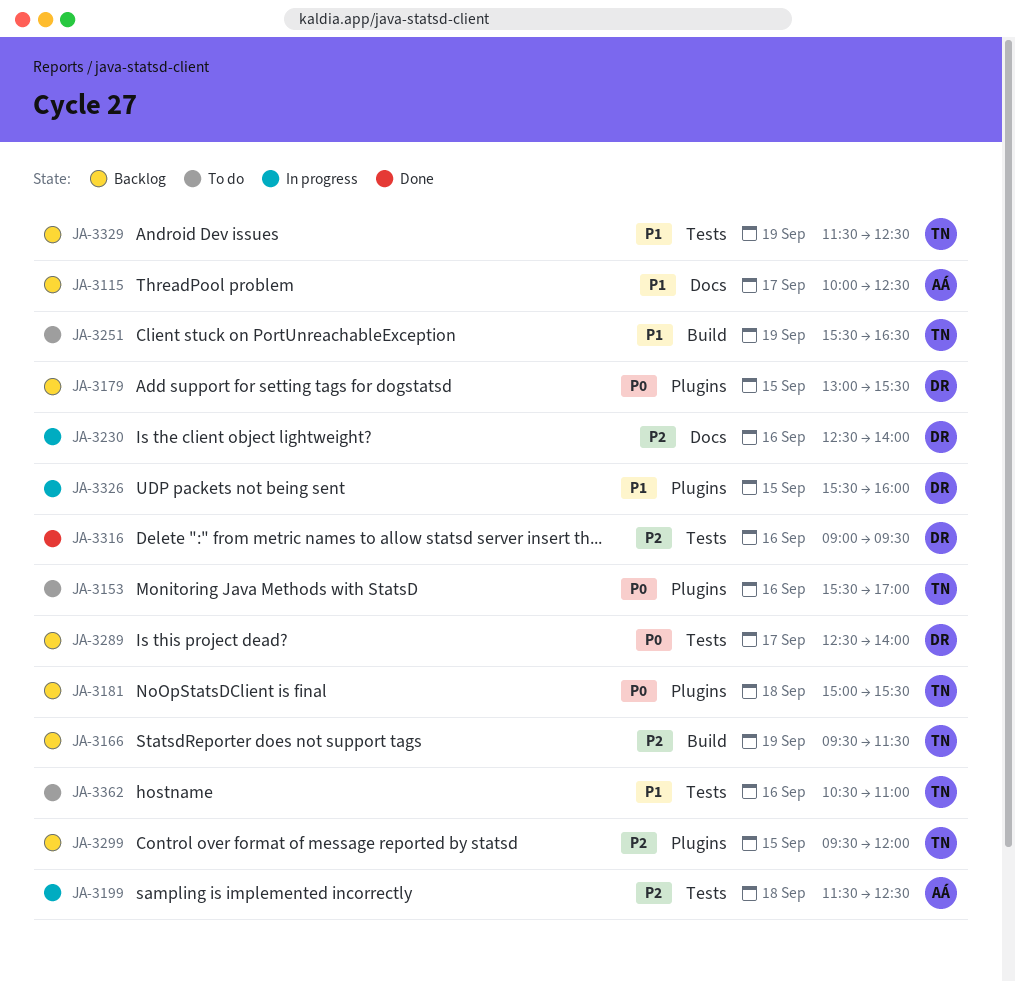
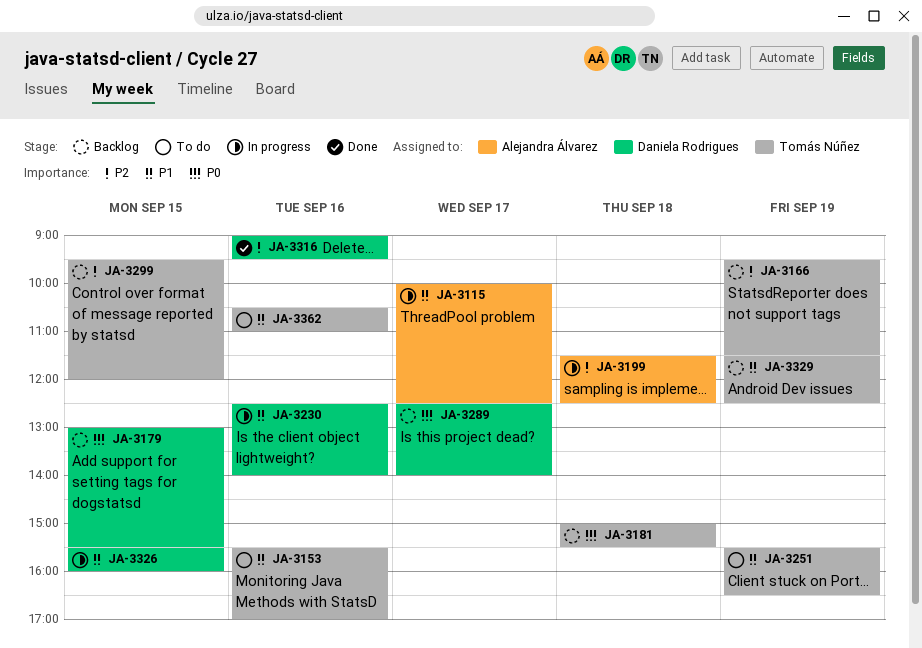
JA-3115, status: Backlog -> In progress
JA-3153, priority: P0 -> P1
JA-3230, priority: P2 -> P1

